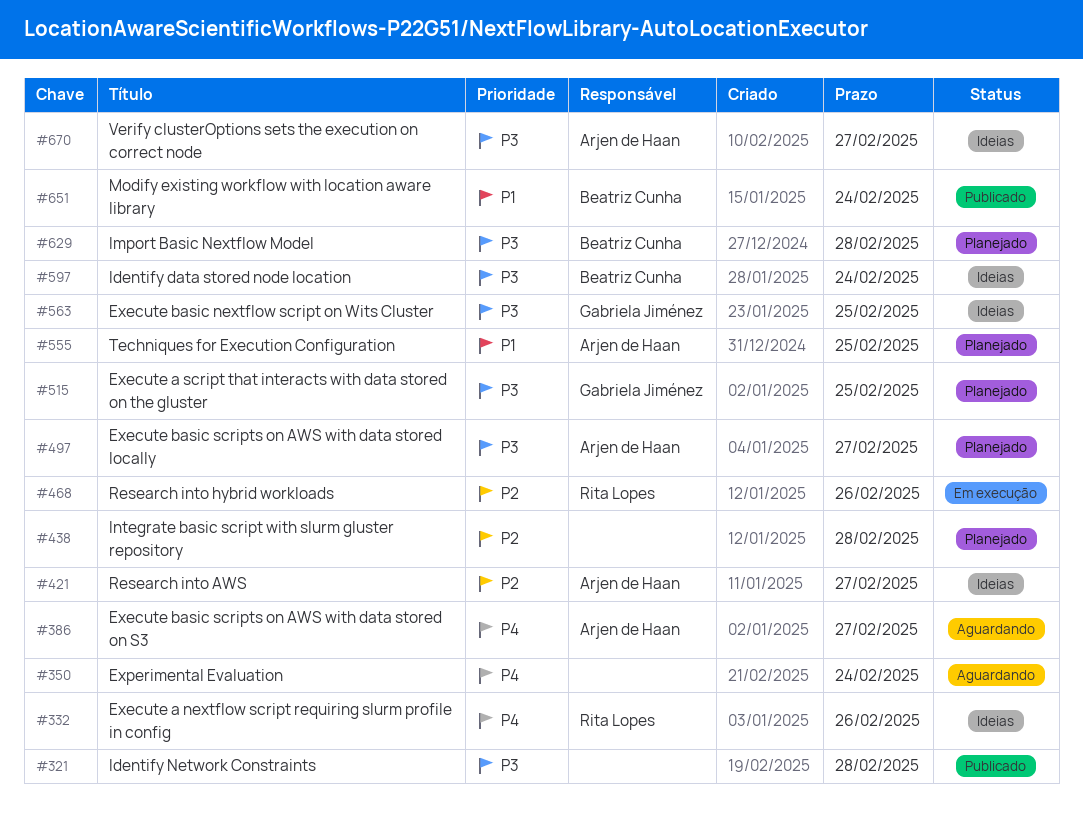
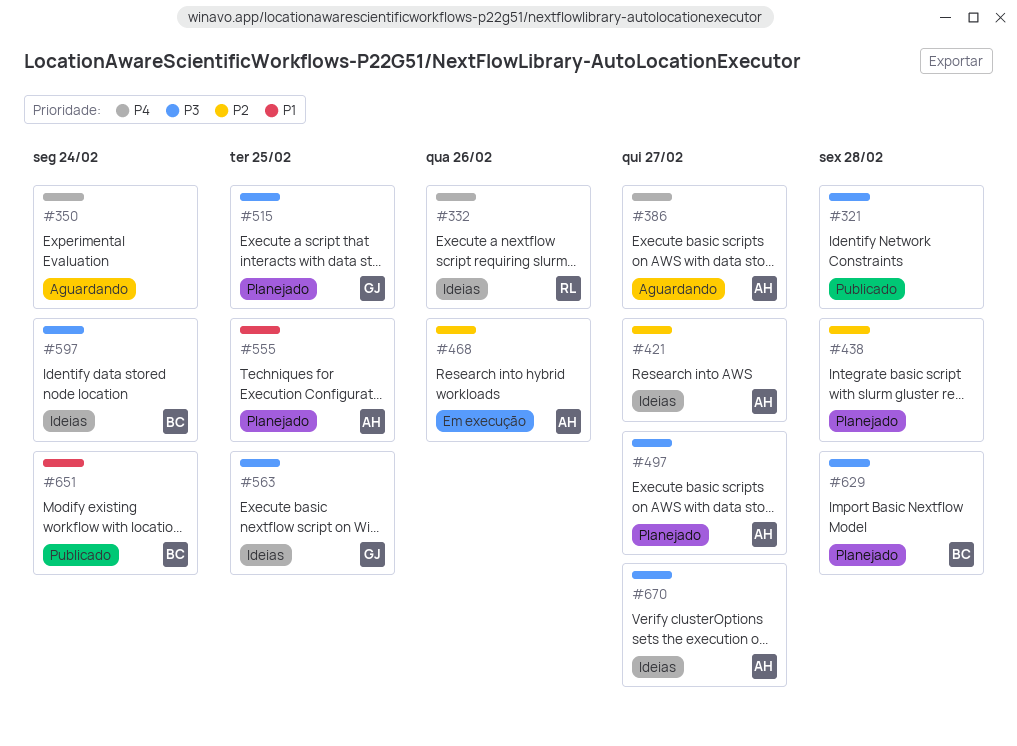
#468, owner: Rita Lopes -> Arjen de Haan

